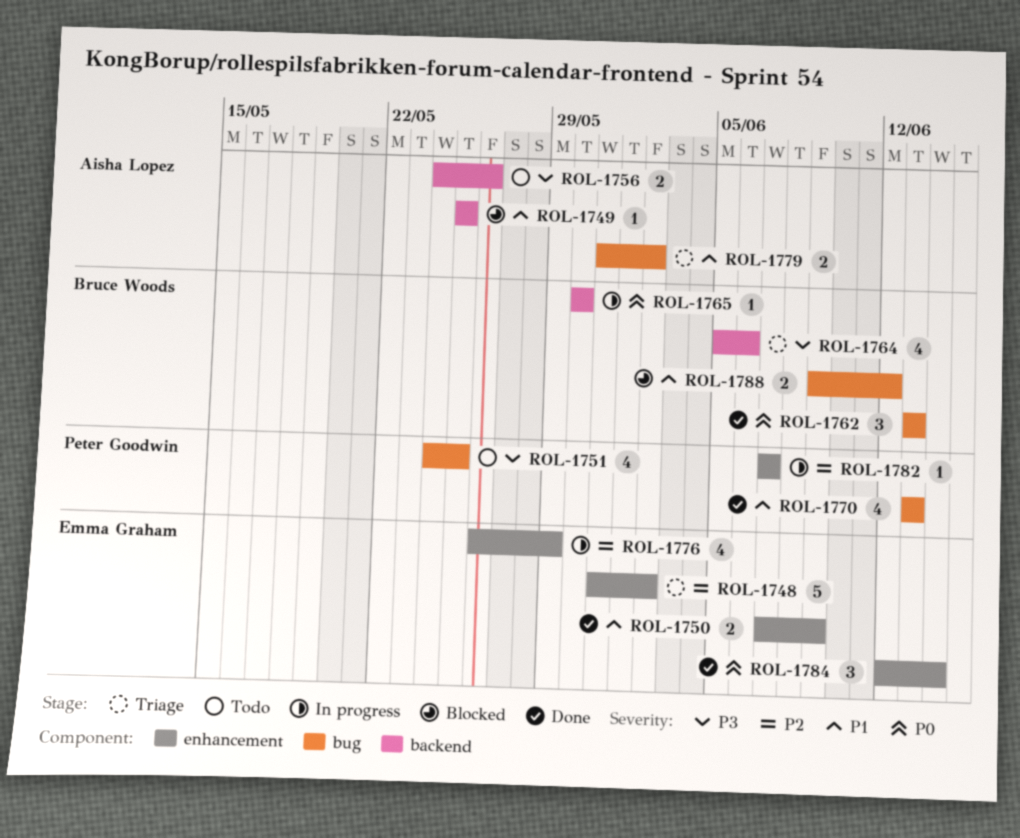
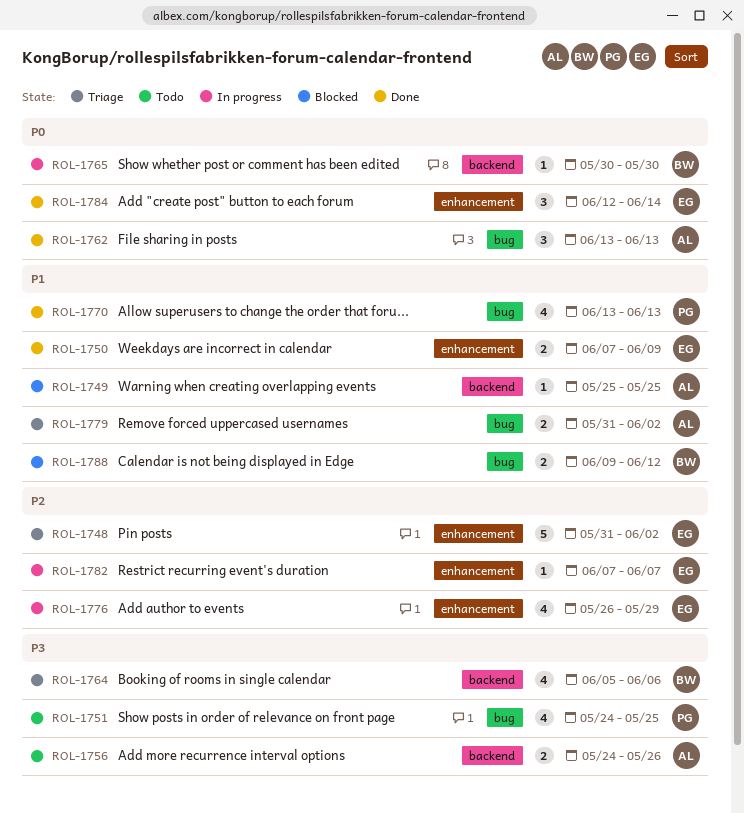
ROL-1762, owner: Bruce Woods -> Aisha Lopez
ROL-1782, owner: Peter Goodwin -> Emma Graham

